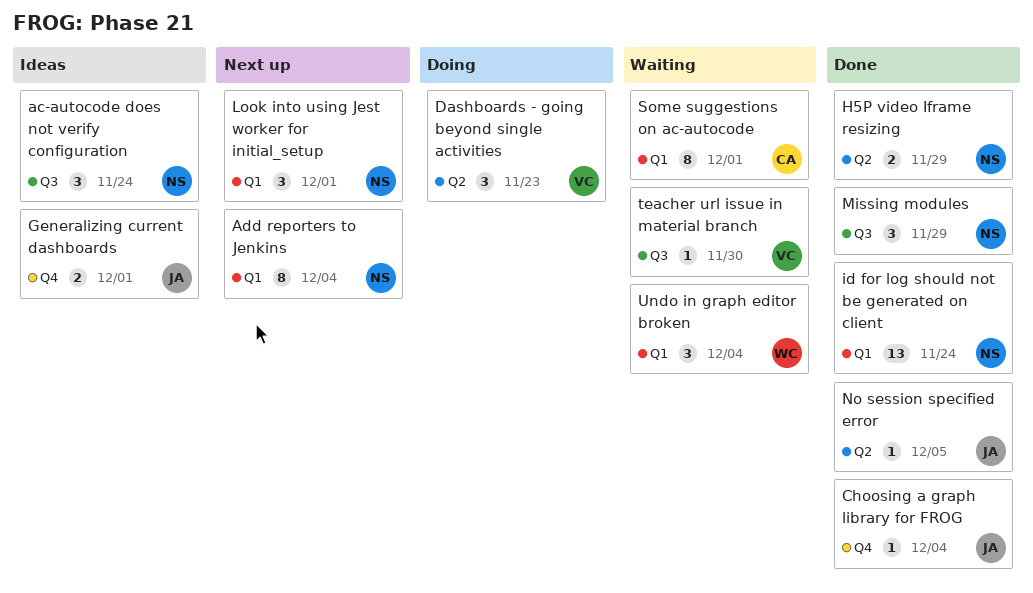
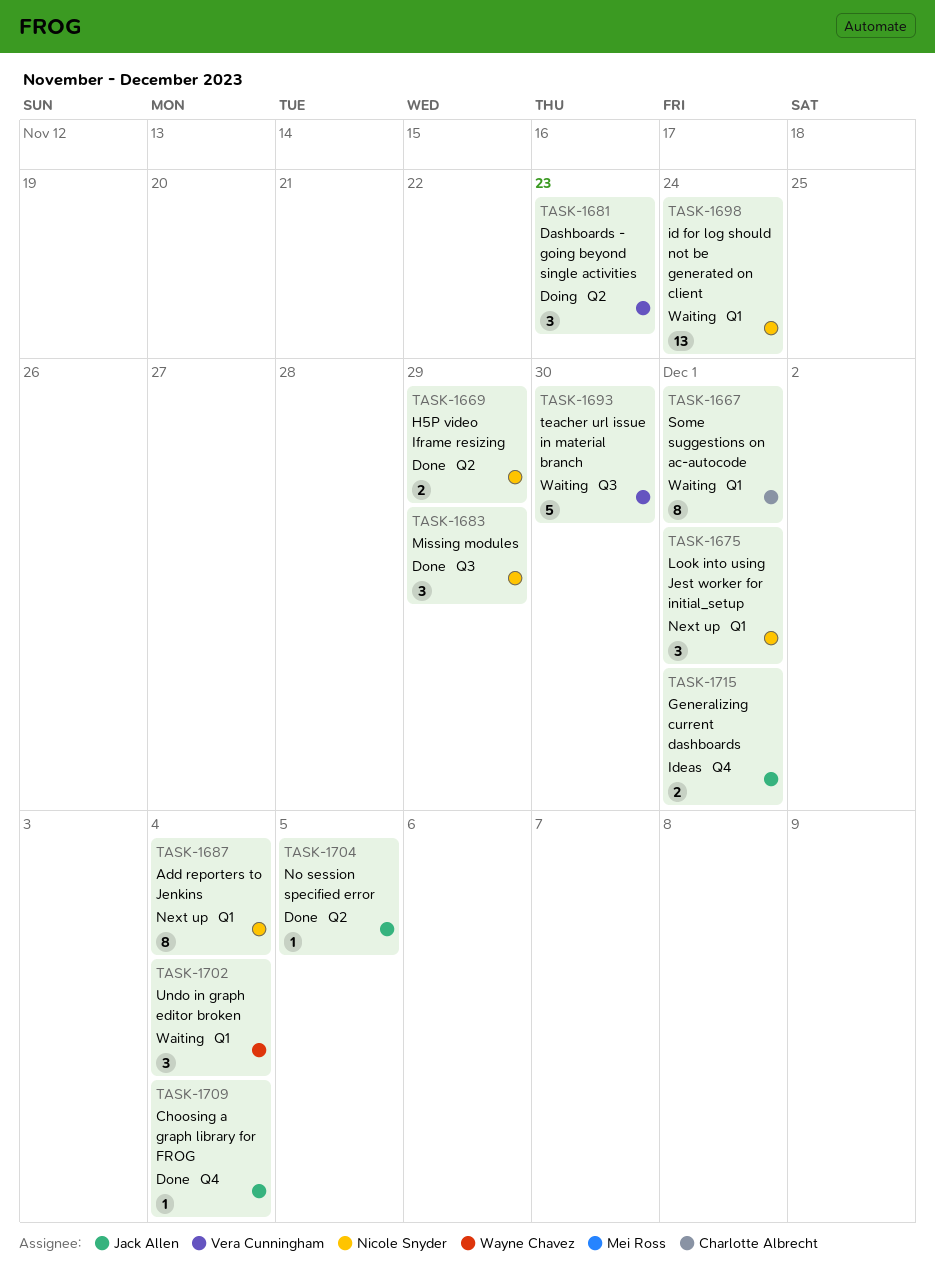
ac-autocode does not verify configuration: present -> none
id for log should not be generated on client, status: Done -> Waiting
teacher url issue in material branch, estimate: 1 -> 5

